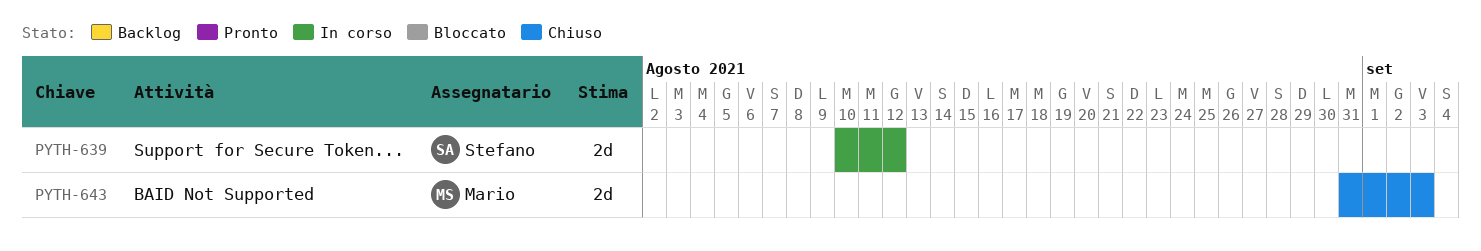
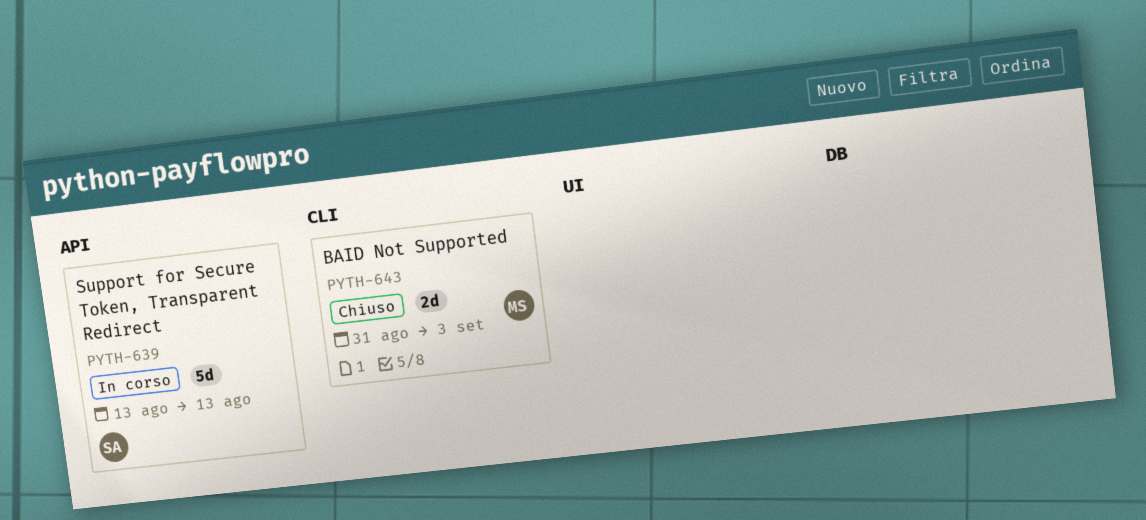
PYTH-639, estimate: 2d -> 5d
PYTH-639, start: Aug 10 -> Aug 13
PYTH-639, due: Aug 12 -> Aug 13

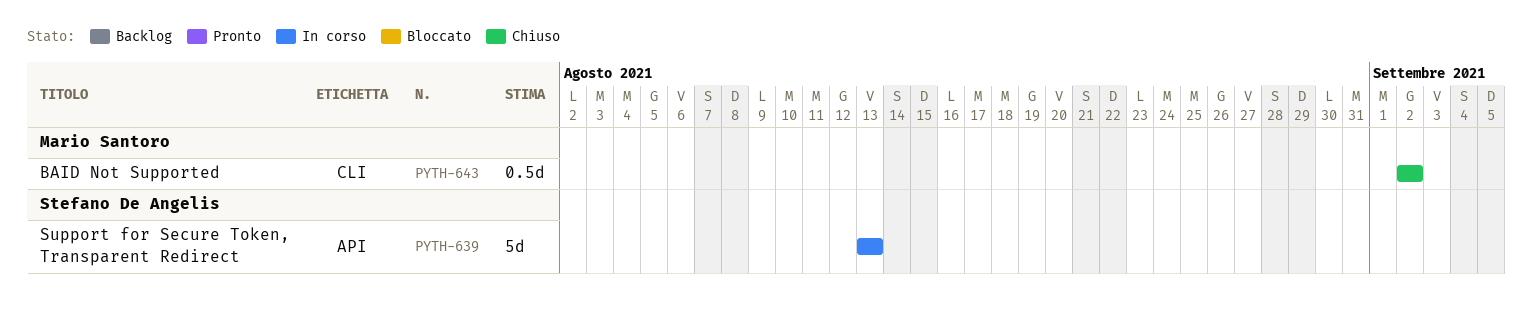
PYTH-643, estimate: 2d -> 0.5d
PYTH-643, start: Aug 31 -> Sep 2
PYTH-643, due: Sep 3 -> Sep 2

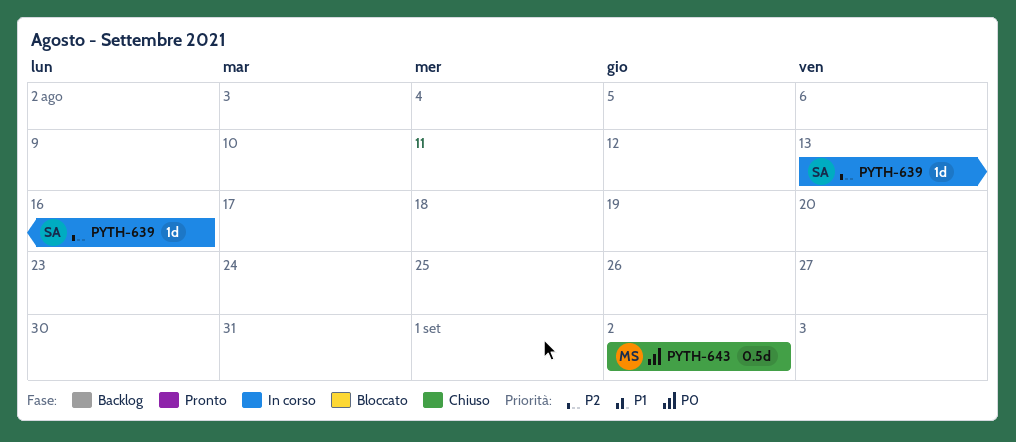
PYTH-639, estimate: 5d -> 1d
PYTH-639, due: Aug 13 -> Aug 16

